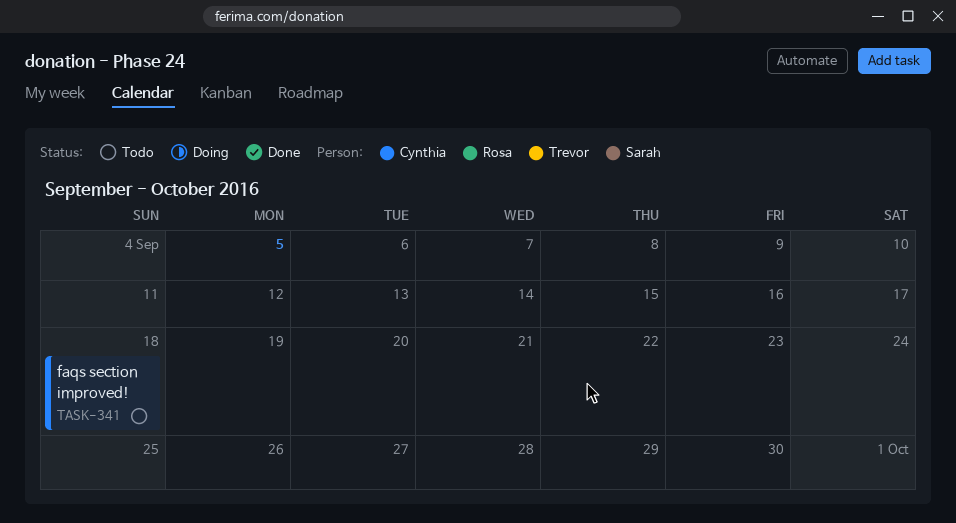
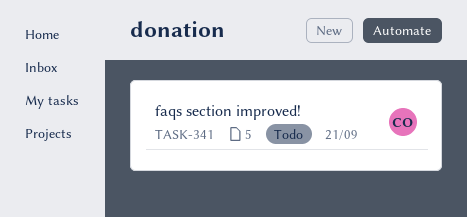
TASK-341, due: Sep 18 -> Sep 21

